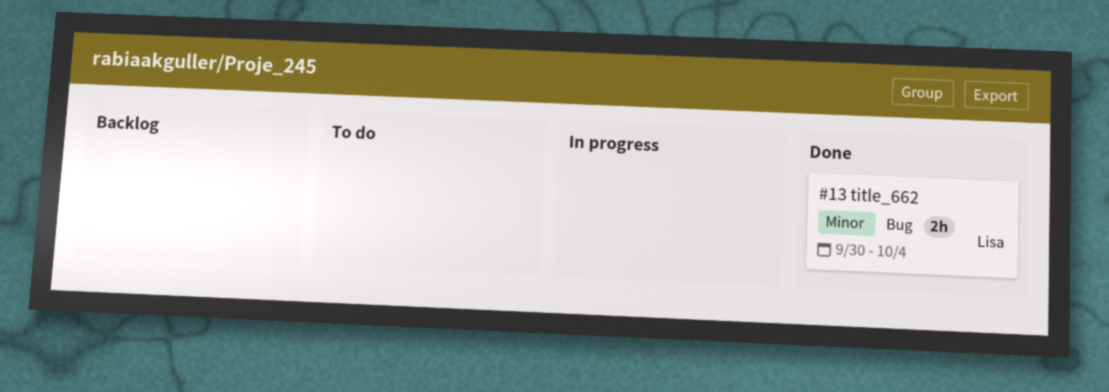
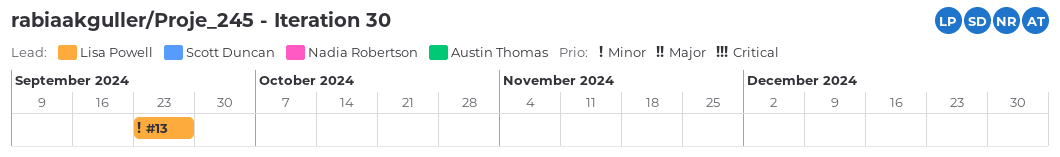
#13, start: Sep 30 -> Sep 23
#13, due: Oct 4 -> Sep 27

